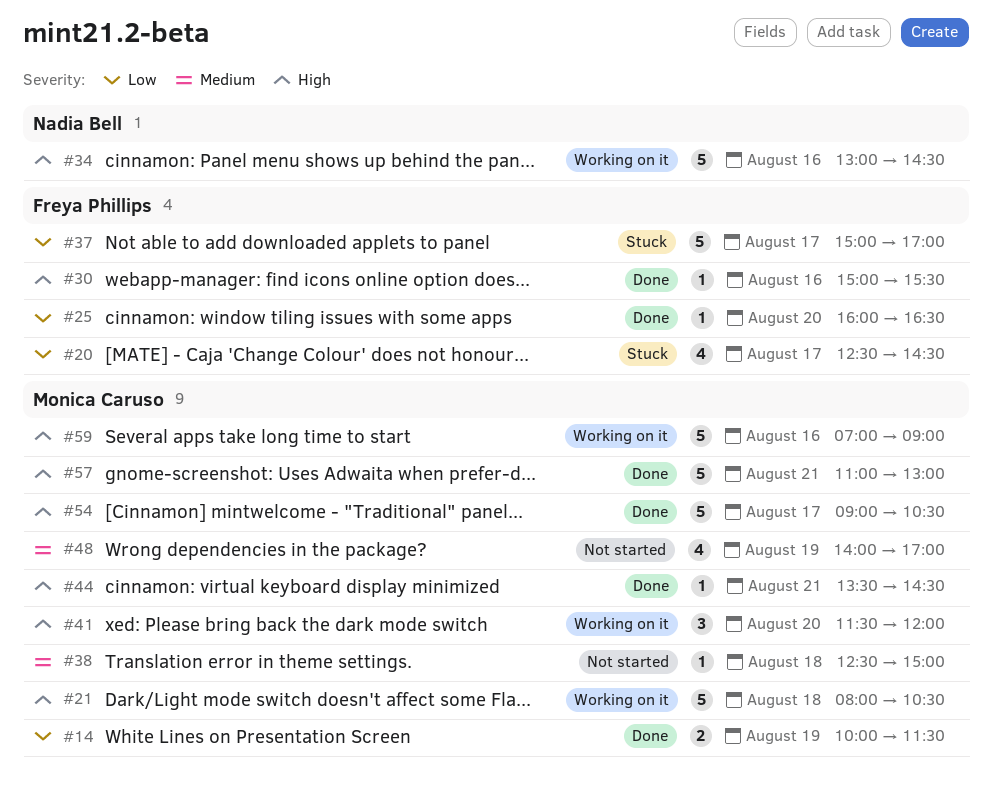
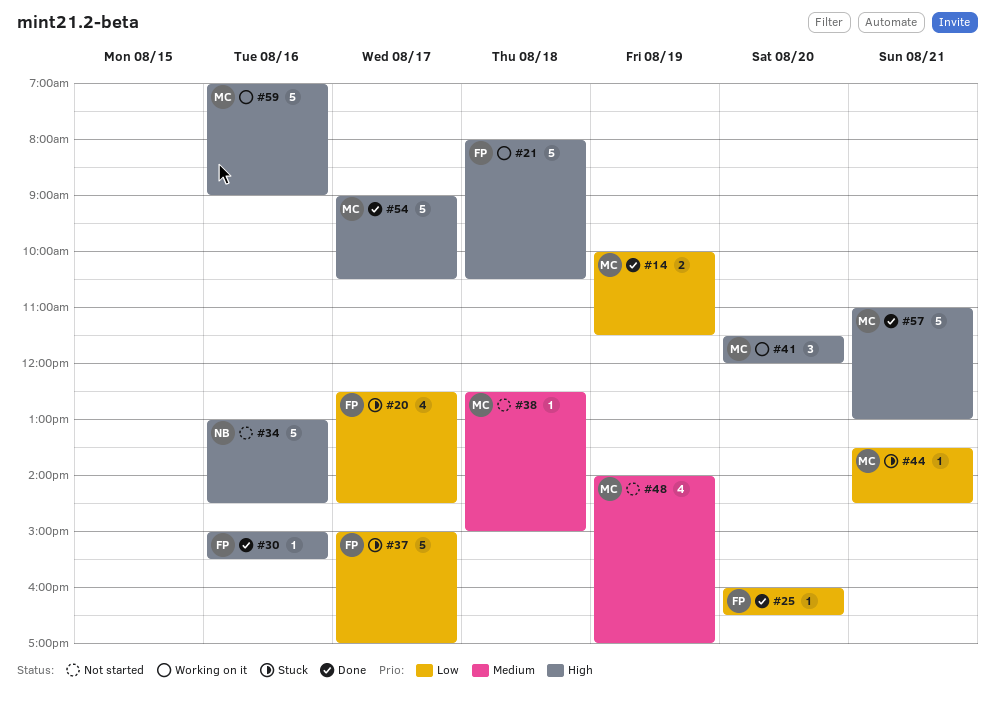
#21, owner: Monica Caruso -> Freya Phillips
#34, status: Working on it -> Not started
#44, status: Done -> Stuck
#44, priority: High -> Low

